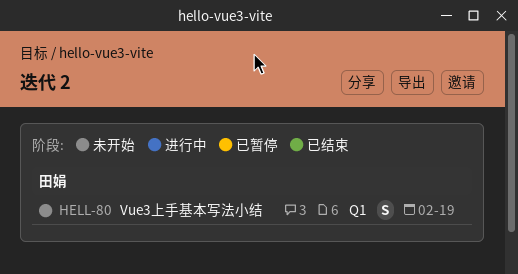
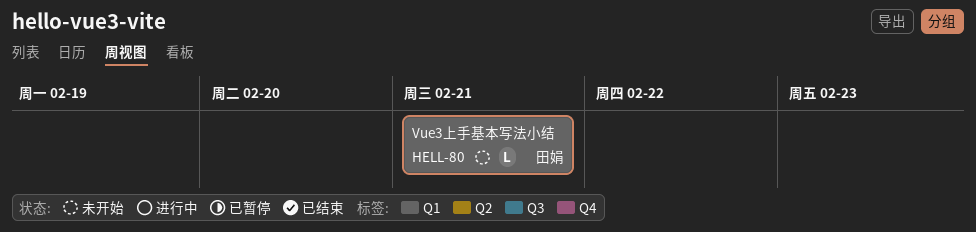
HELL-80, estimate: S -> L
HELL-80, due: Feb 19 -> Feb 21

